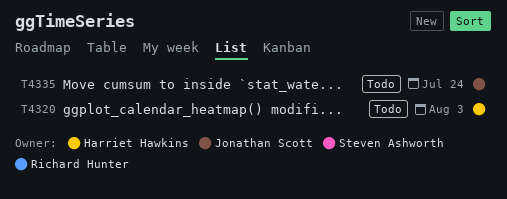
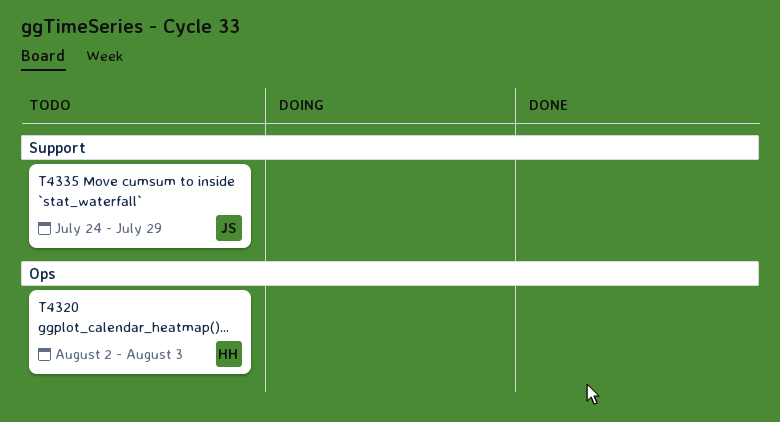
T4335, due: Jul 24 -> Jul 29

